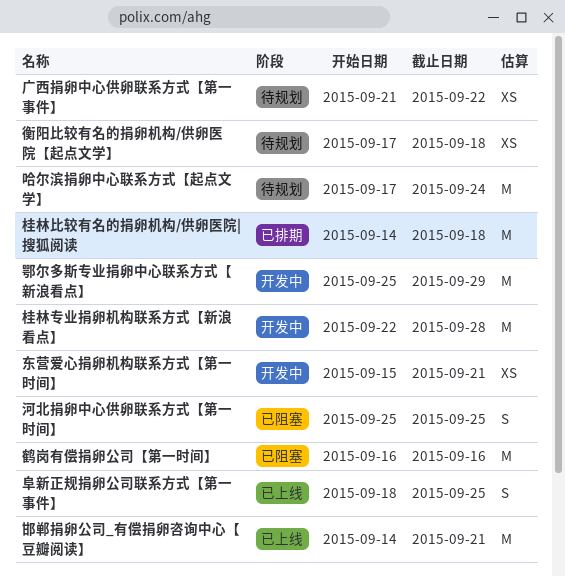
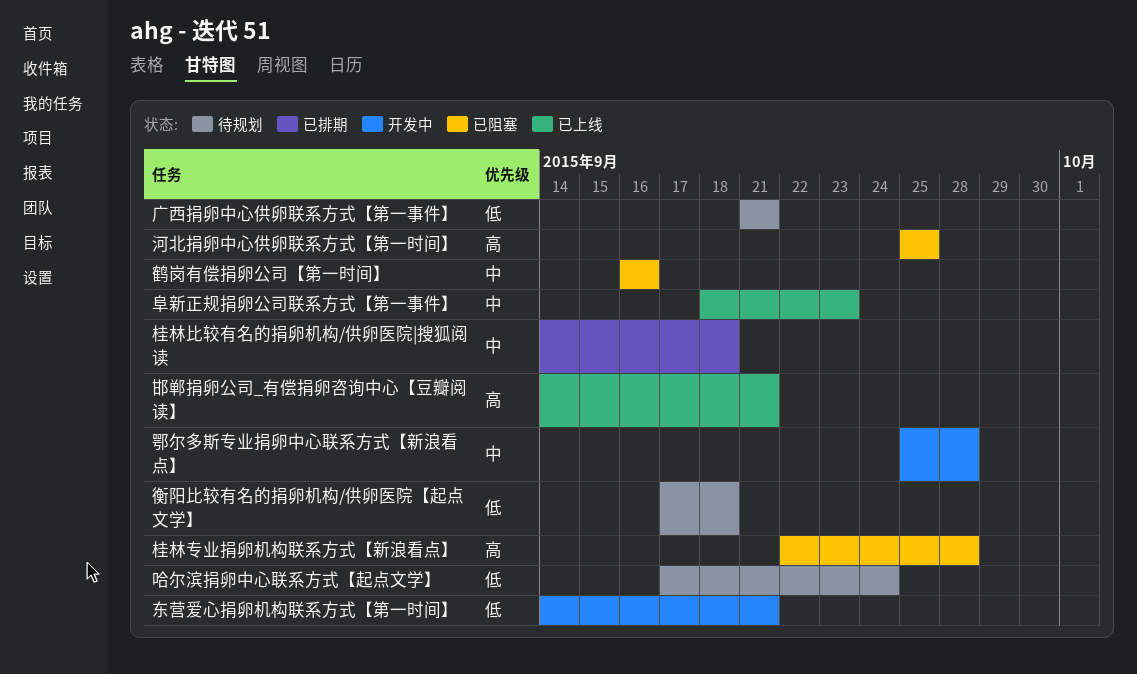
东营爱心捐卵机构联系方式【第一时间】, start: Sep 15 -> Sep 14
广西捐卵中心供卵联系方式【第一事件】, due: Sep 22 -> Sep 21
桂林专业捐卵机构联系方式【新浪看点】, status: 开发中 -> 已阻塞
鄂尔多斯专业捐卵中心联系方式【新浪看点】, due: Sep 29 -> Sep 28
阜新正规捐卵公司联系方式【第一事件】, due: Sep 25 -> Sep 23

